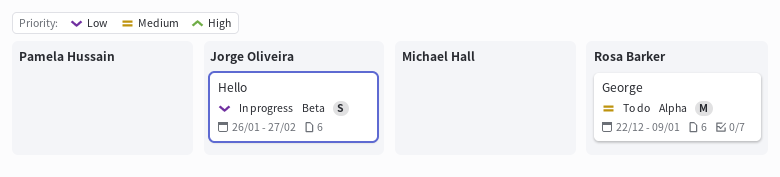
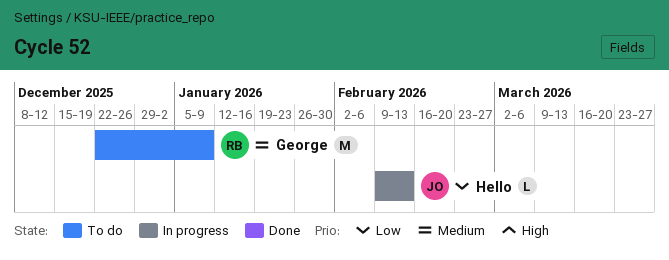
Hello, estimate: S -> L
Hello, start: Jan 26 -> Feb 9
Hello, due: Feb 27 -> Feb 13

